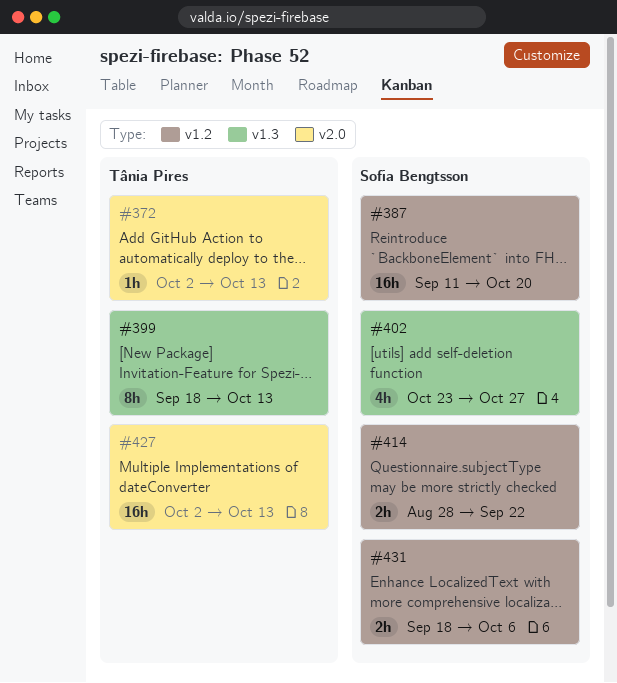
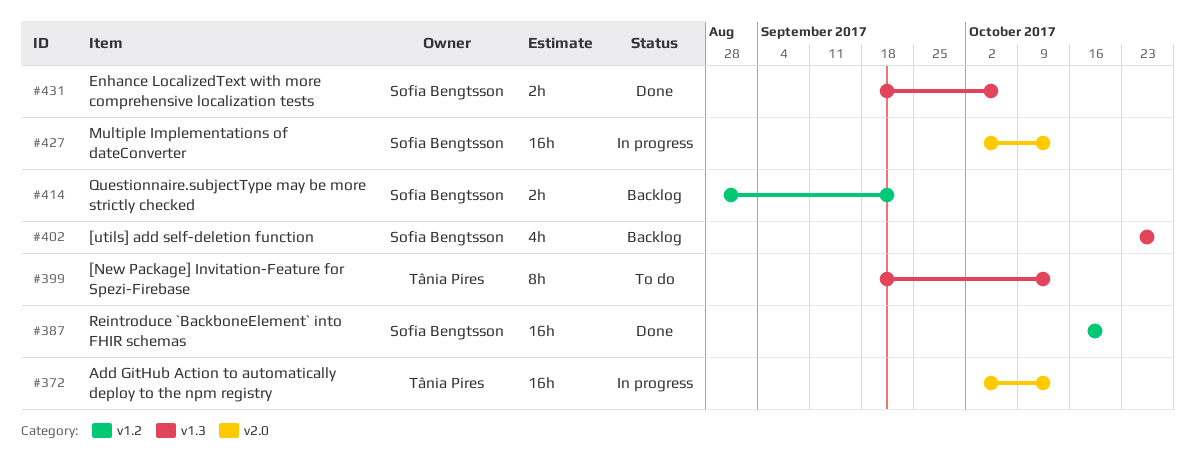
#372, estimate: 1h -> 16h
#387, start: Sep 11 -> Oct 16
#427, owner: Tânia Pires -> Sofia Bengtsson
#431, label: v1.2 -> v1.3

